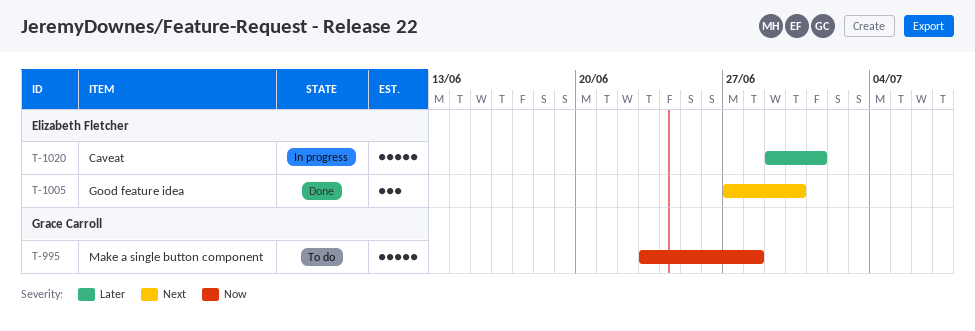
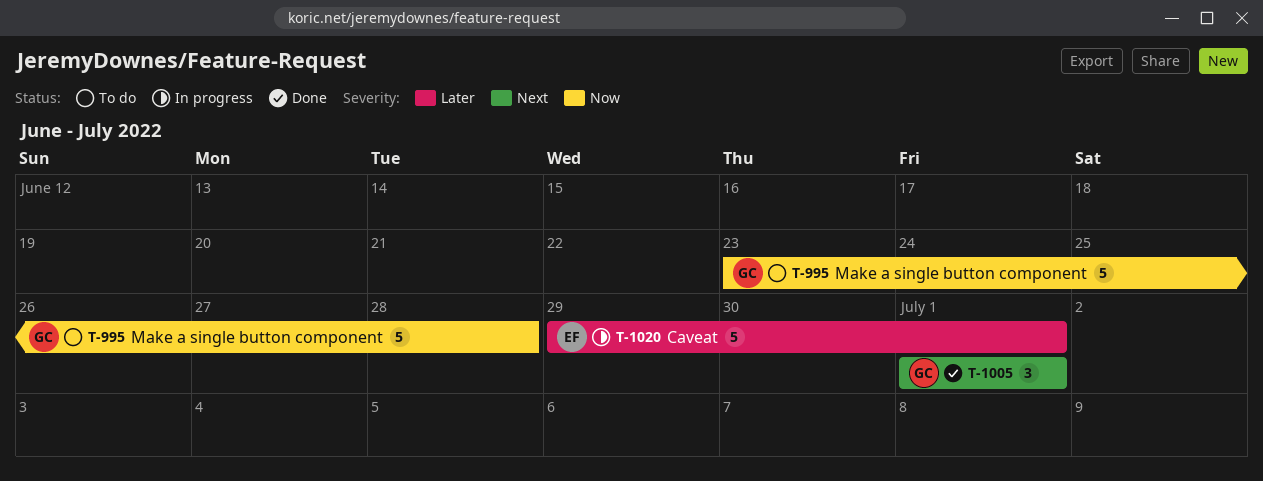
T-1005, owner: Elizabeth Fletcher -> Grace Carroll
T-1005, start: Jun 27 -> Jul 1
T-1005, due: Jun 30 -> Jul 1

